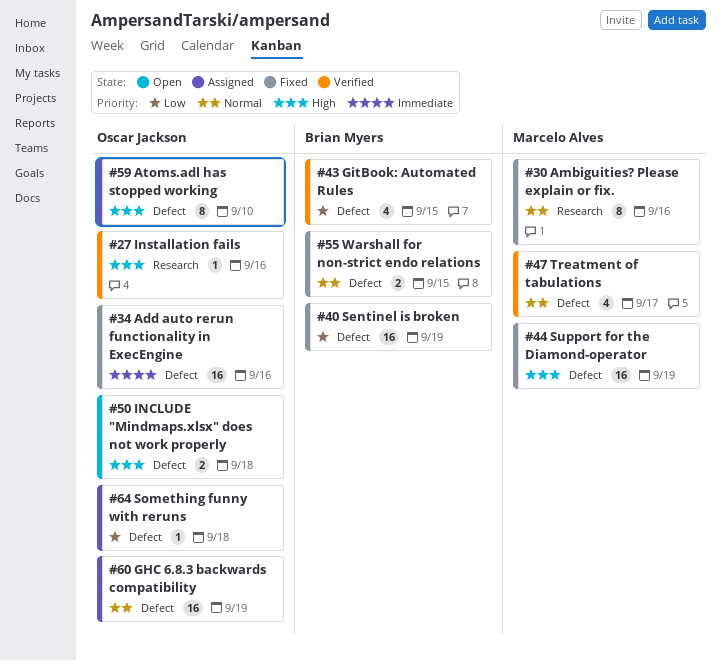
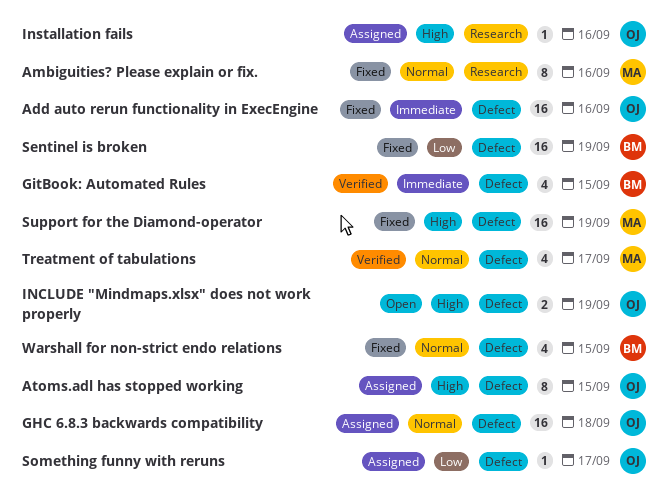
Atoms.adl has stopped working, due: Sep 10 -> Sep 15
GHC 6.8.3 backwards compatibility, due: Sep 19 -> Sep 18
GitBook: Automated Rules, priority: Low -> Immediate
INCLUDE "Mindmaps.xlsx" does not work properly, due: Sep 18 -> Sep 19
Installation fails, status: Verified -> Assigned
Something funny with reruns, due: Sep 18 -> Sep 17
Warshall for non-strict endo relations, estimate: 2 -> 4

